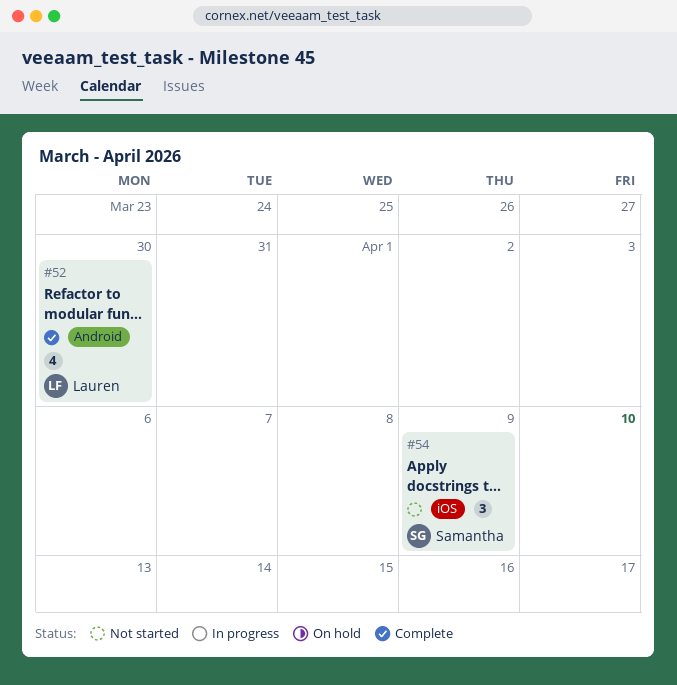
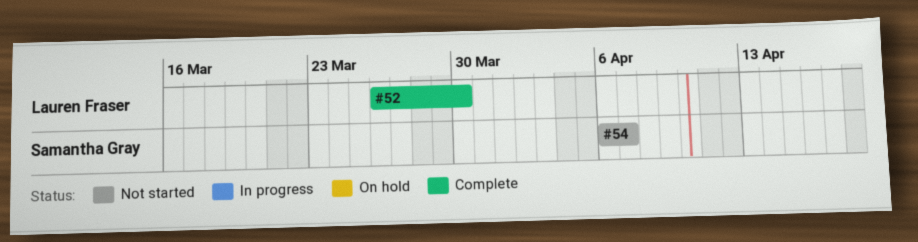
#54, due: Apr 9 -> Apr 7

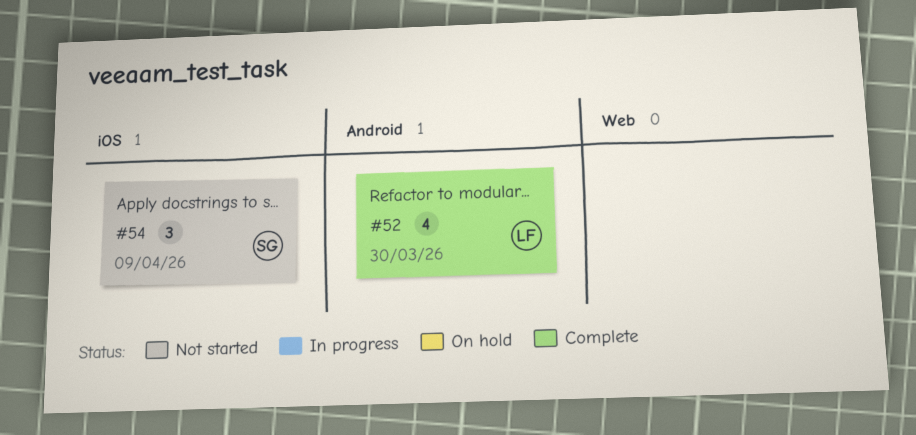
#54, due: Apr 7 -> Apr 9

